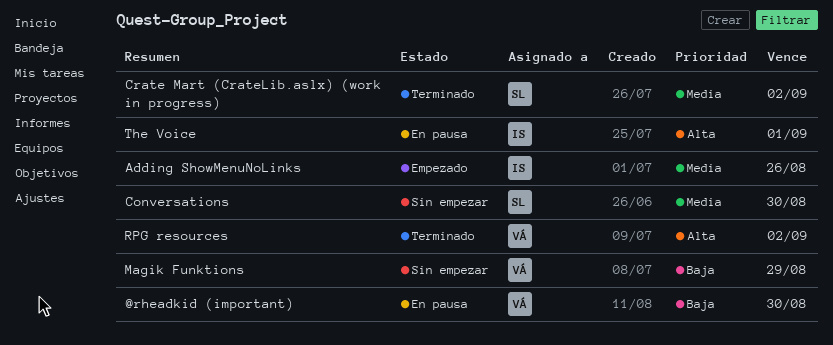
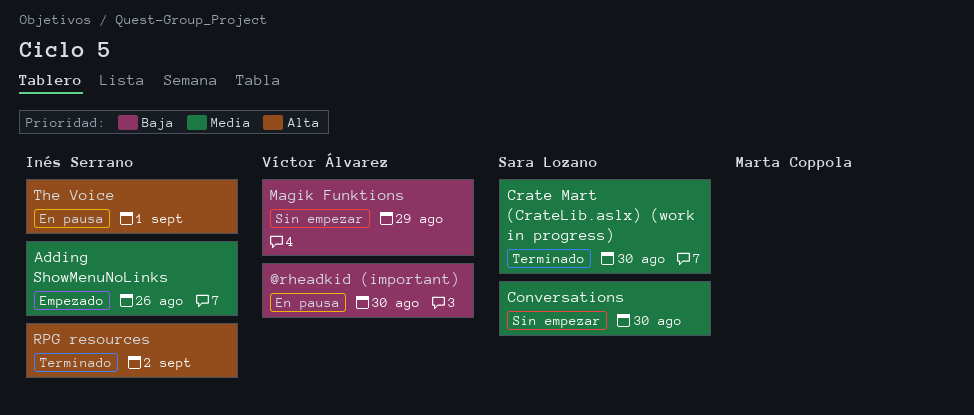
Crate Mart (CrateLib.aslx) (work in progress), due: Sep 2 -> Aug 30
RPG resources, owner: Víctor Álvarez -> Inés Serrano

